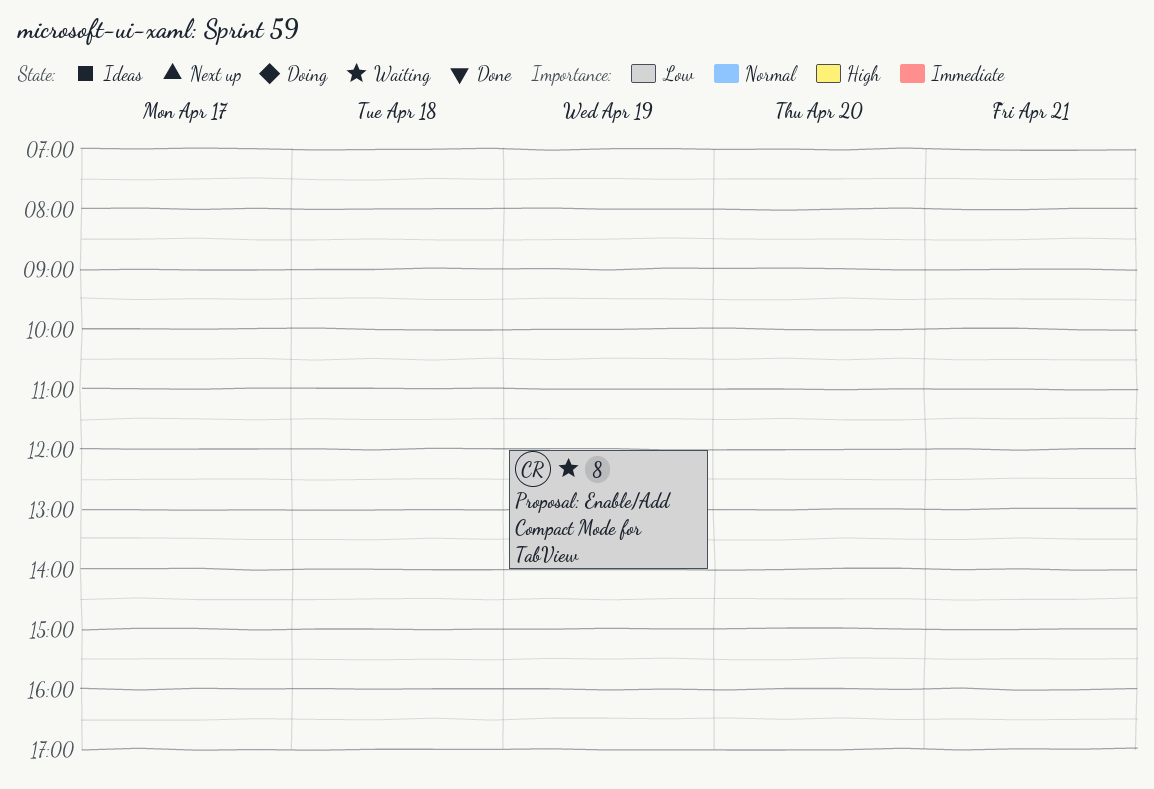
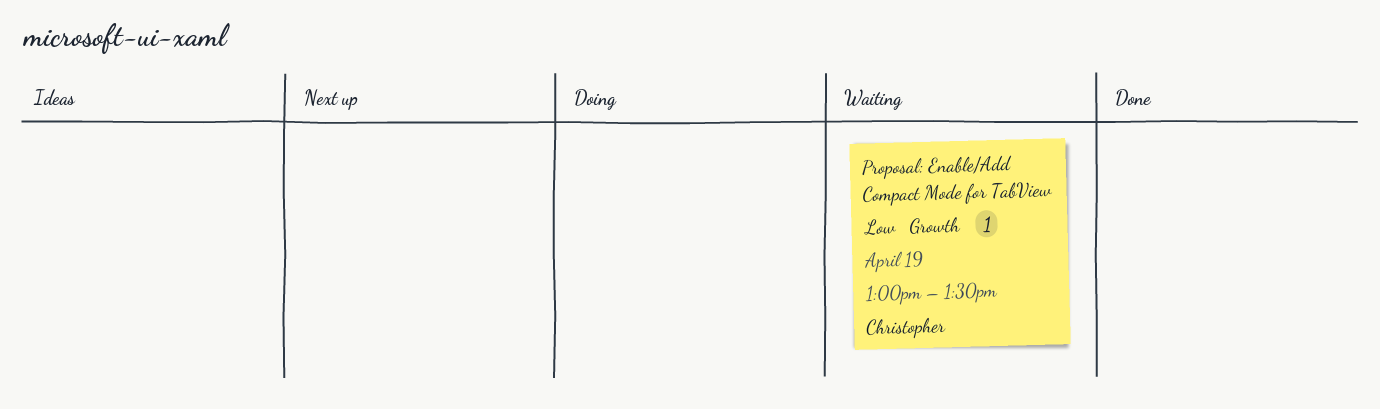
Proposal: Enable/Add Compact Mode for TabView, estimate: 8 -> 1
Proposal: Enable/Add Compact Mode for TabView, begins: 12:00 -> 13:00
Proposal: Enable/Add Compact Mode for TabView, ends: 14:00 -> 13:30

